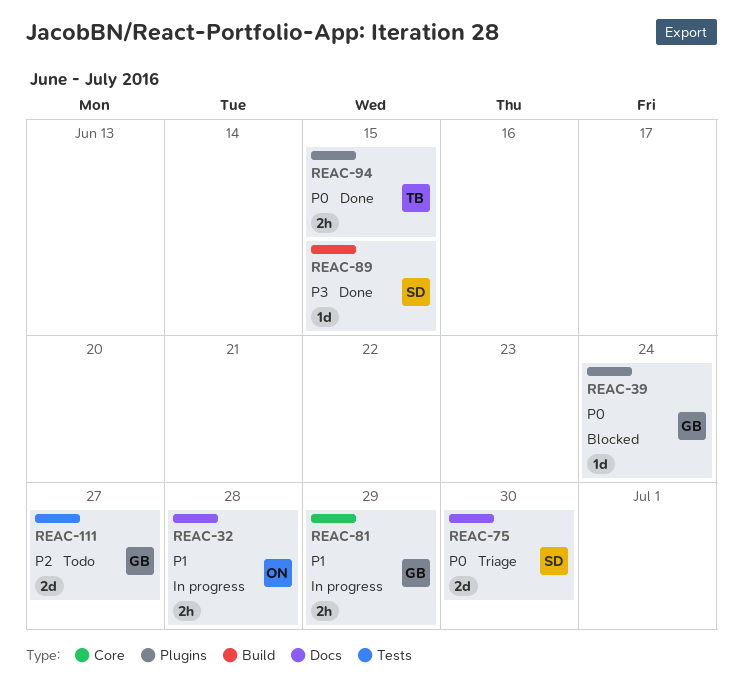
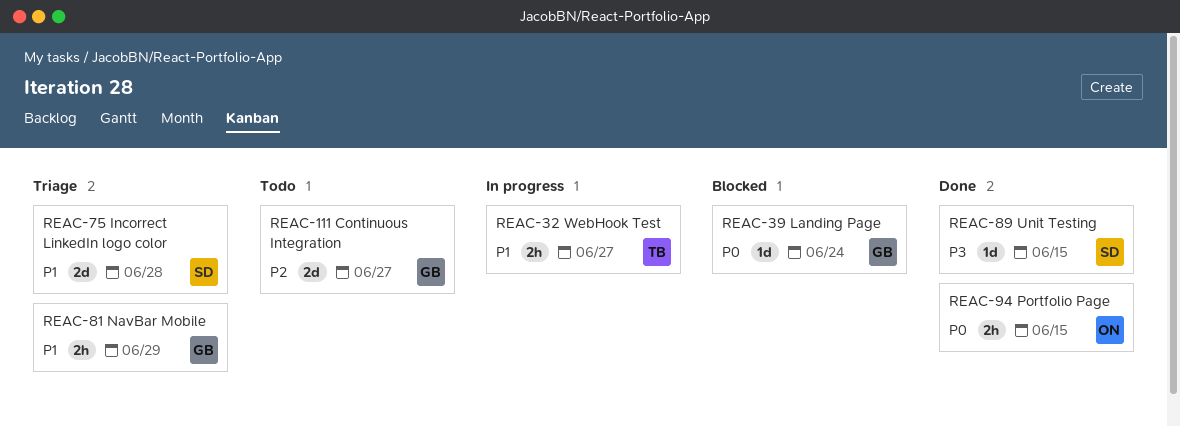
REAC-32, owner: ON -> TB
REAC-32, due: Jun 28 -> Jun 27
REAC-75, priority: P0 -> P1
REAC-75, due: Jun 30 -> Jun 28
REAC-81, status: In progress -> Triage
REAC-94, owner: TB -> ON

